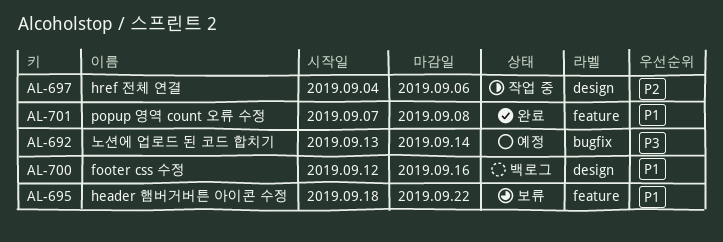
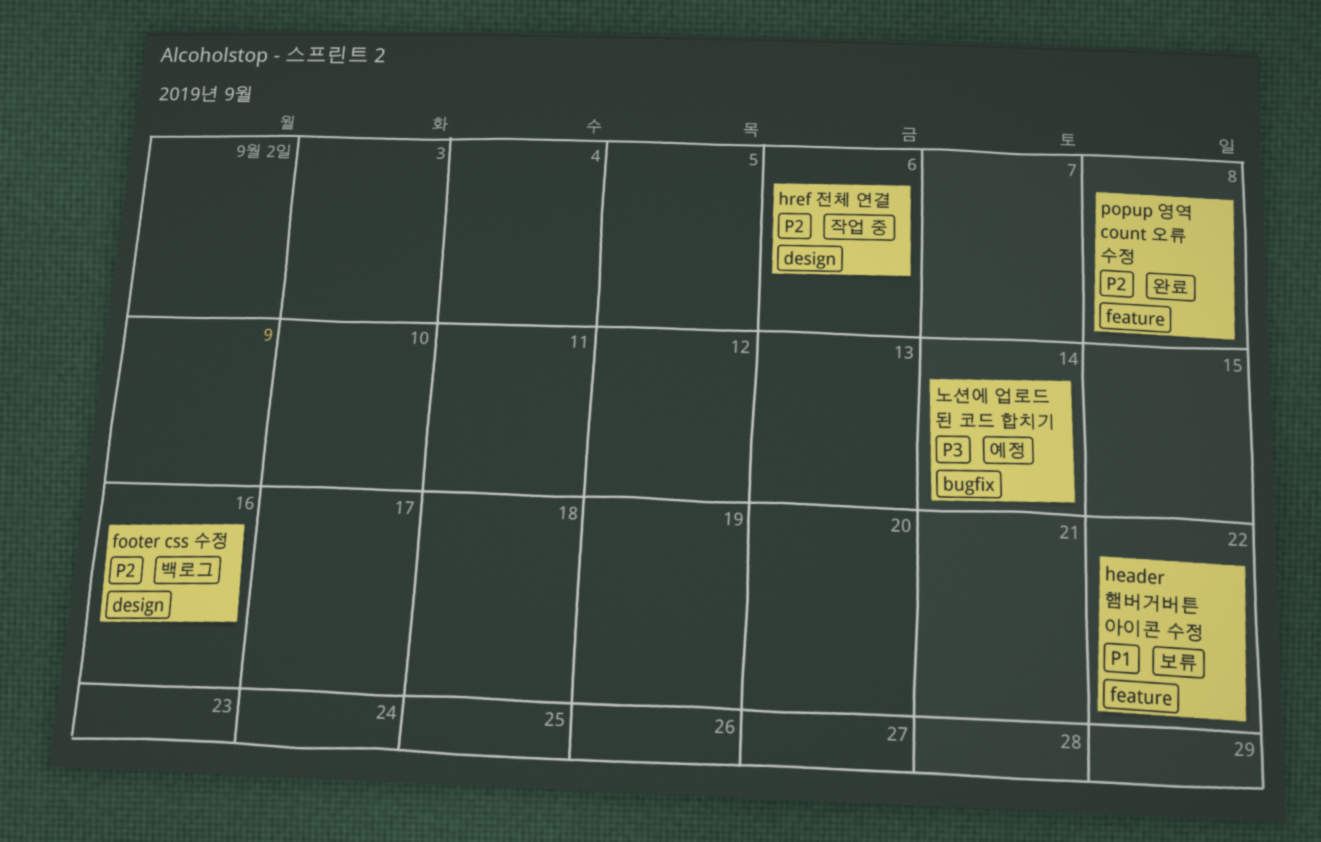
footer css 수정, priority: P1 -> P2
popup 영역 count 오류 수정, priority: P1 -> P2

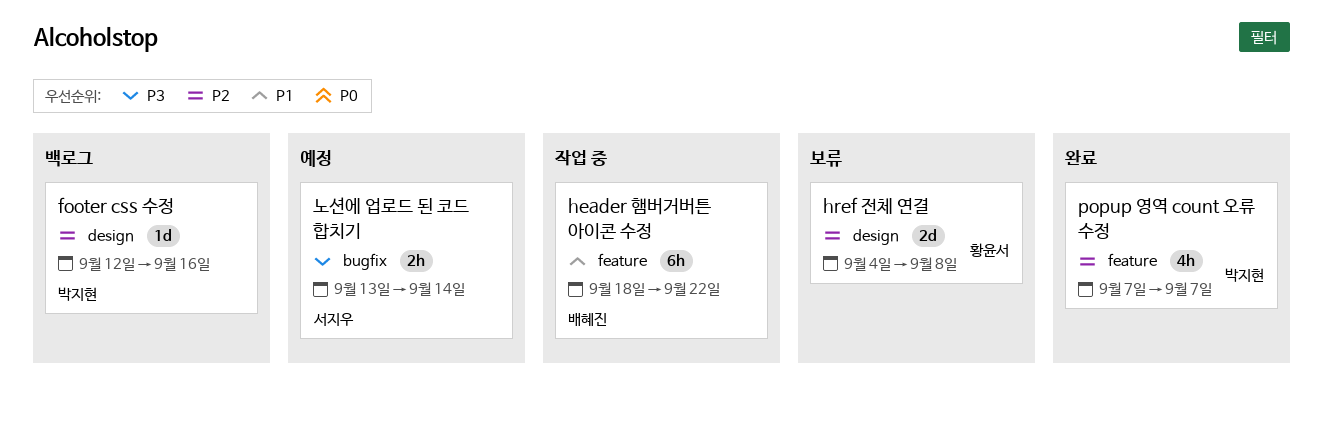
header 햄버거버튼 아이콘 수정, status: 보류 -> 작업 중
href 전체 연결, status: 작업 중 -> 보류
href 전체 연결, due: Sep 6 -> Sep 8
popup 영역 count 오류 수정, due: Sep 8 -> Sep 7

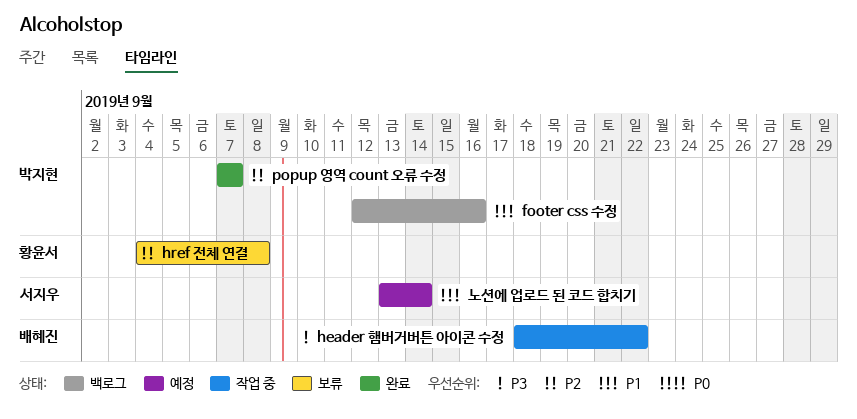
footer css 수정, priority: P2 -> P1
header 햄버거버튼 아이콘 수정, priority: P1 -> P3
노션에 업로드 된 코드 합치기, priority: P3 -> P1

